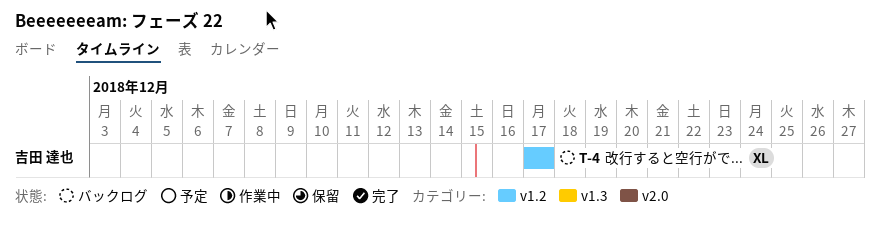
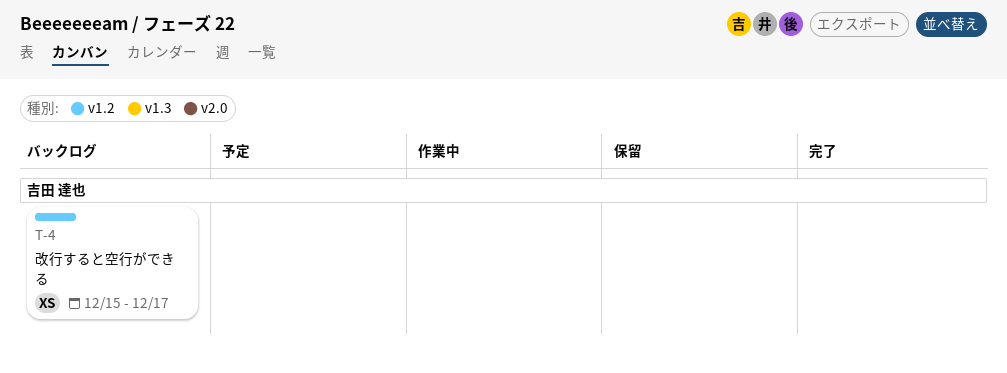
T-4, estimate: XL -> XS
T-4, start: Dec 17 -> Dec 15

